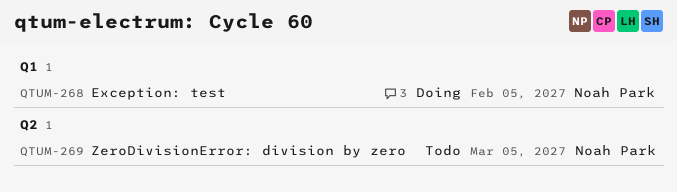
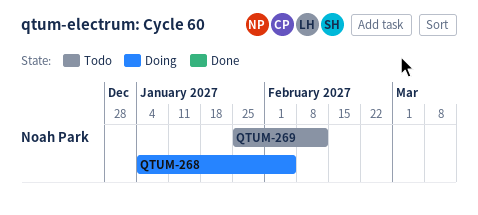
QTUM-269, due: Mar 5 -> Feb 12

